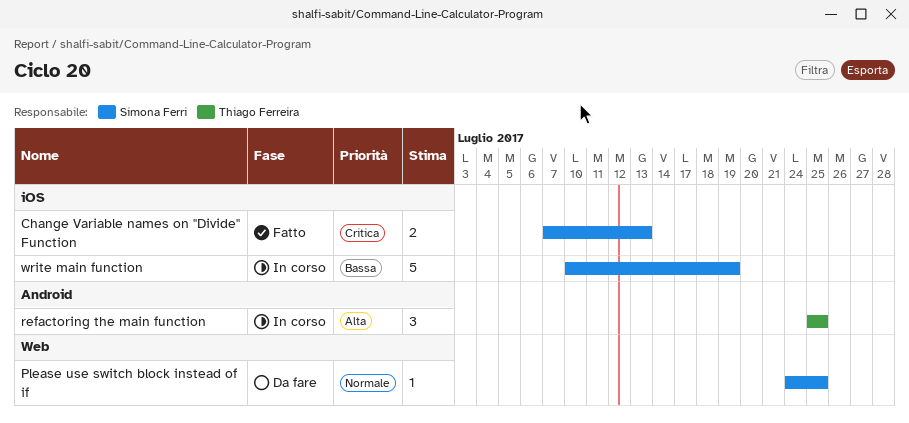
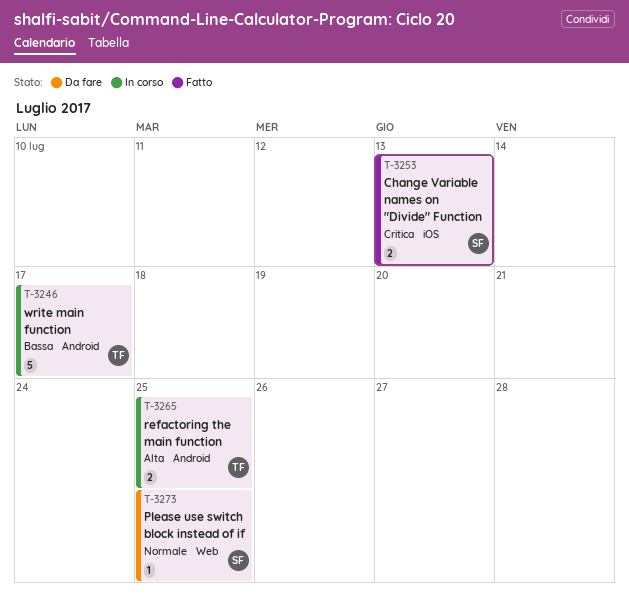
refactoring the main function, estimate: 3 -> 2
write main function, owner: Simona Ferri -> Thiago Ferreira
write main function, label: iOS -> Android
write main function, due: Jul 19 -> Jul 17

